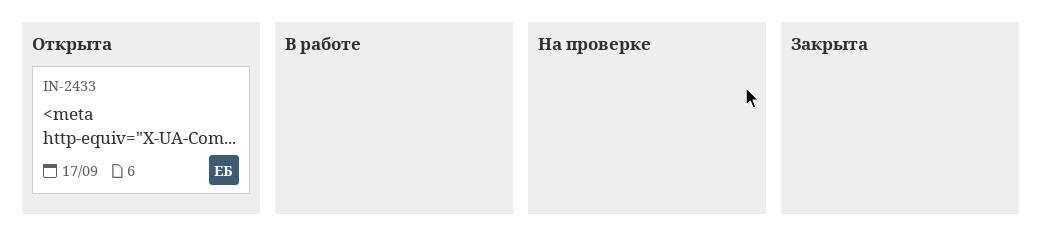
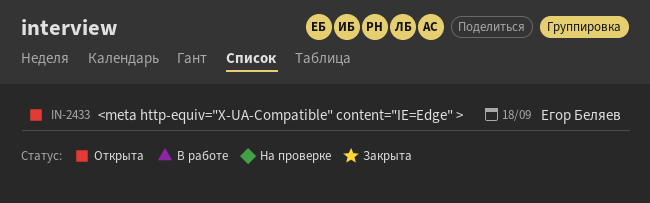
IN-2433, due: Sep 17 -> Sep 18

